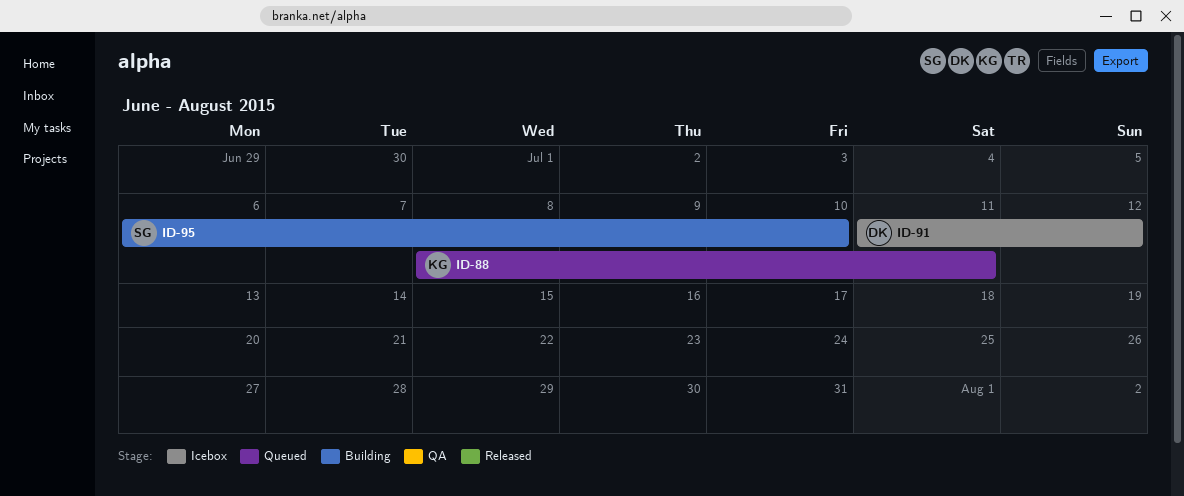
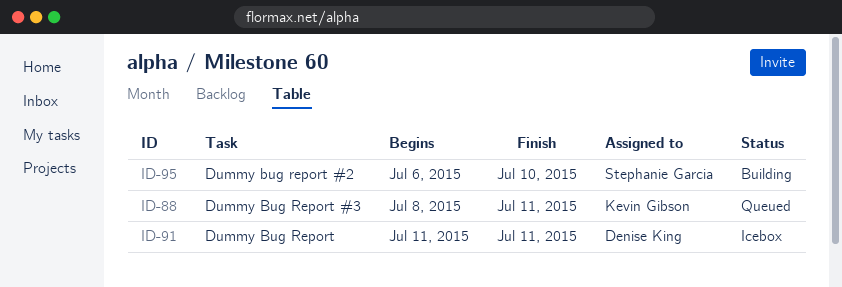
ID-91, due: Jul 12 -> Jul 11

